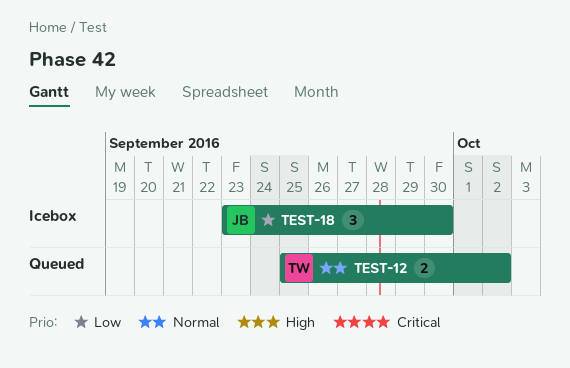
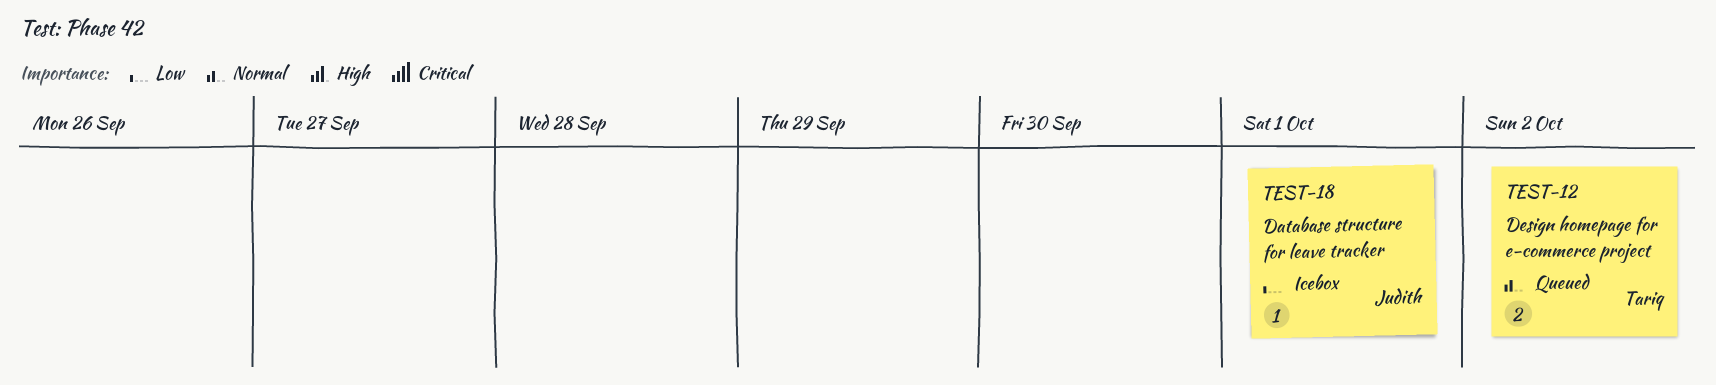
TEST-18, estimate: 3 -> 1
TEST-18, due: Sep 30 -> Oct 1

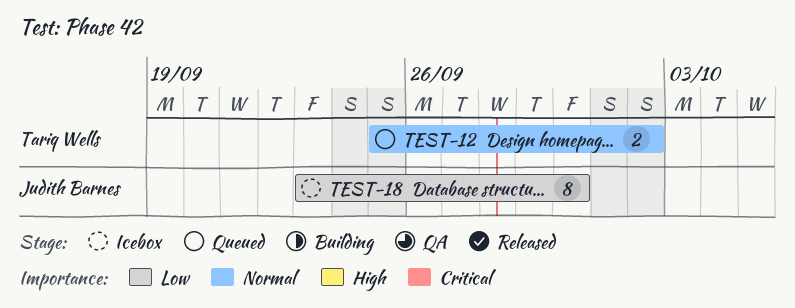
TEST-18, estimate: 1 -> 8
TEST-18, due: Oct 1 -> Sep 30

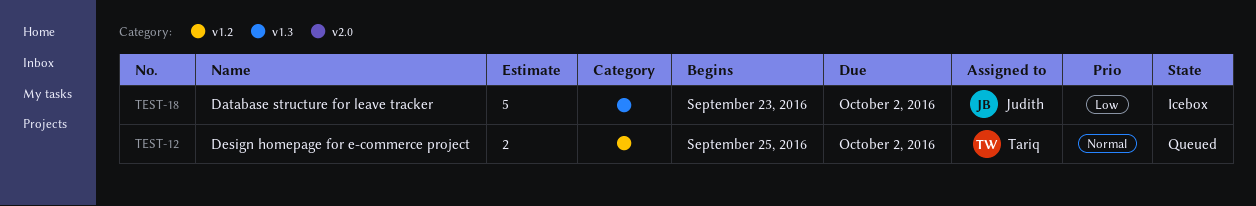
TEST-18, estimate: 8 -> 5
TEST-18, due: Sep 30 -> Oct 2

